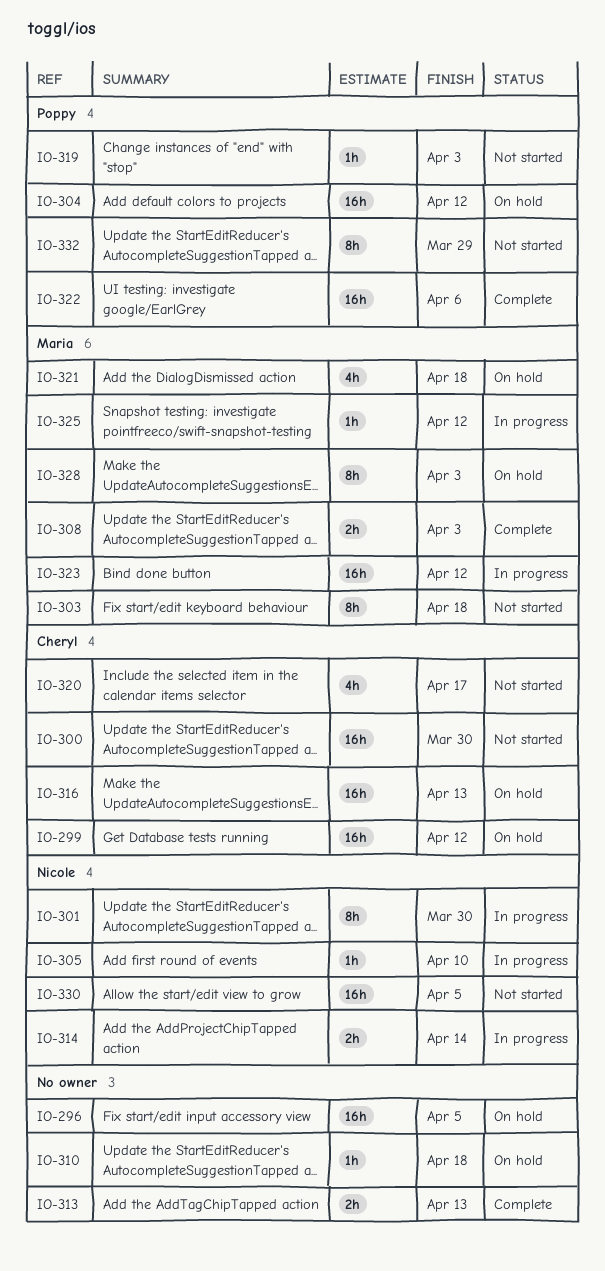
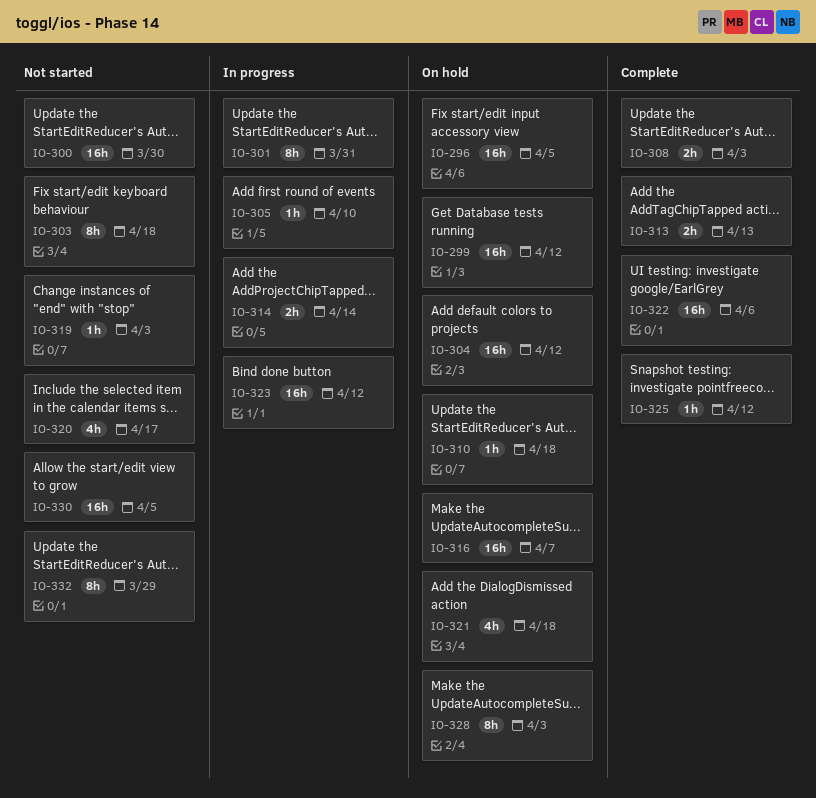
IO-301, due: Mar 30 -> Mar 31
IO-316, due: Apr 13 -> Apr 7
IO-325, status: In progress -> Complete

